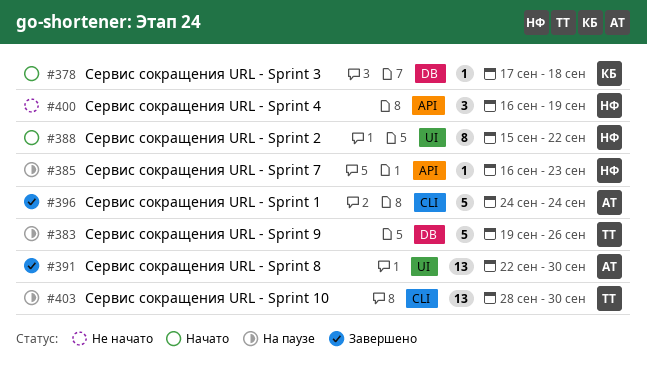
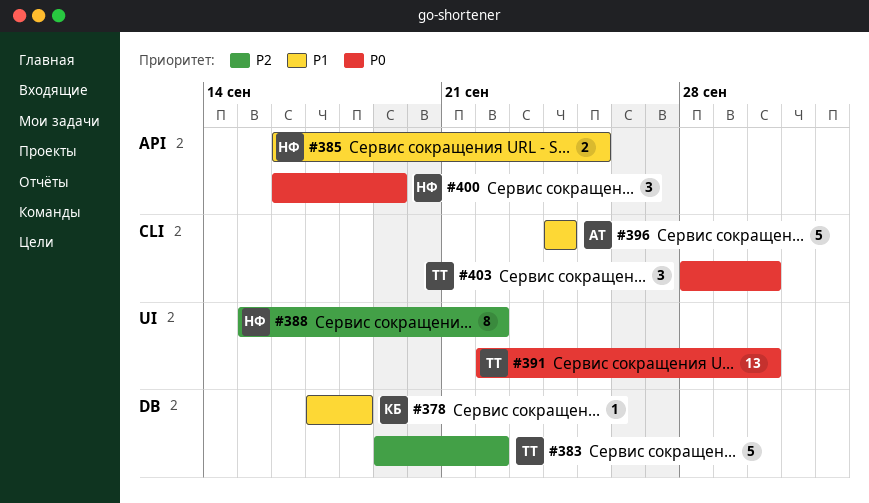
#383, due: Sep 26 -> Sep 22
#385, estimate: 1 -> 2
#385, due: Sep 23 -> Sep 25
#391, owner: АТ -> ТТ
#403, estimate: 13 -> 3

